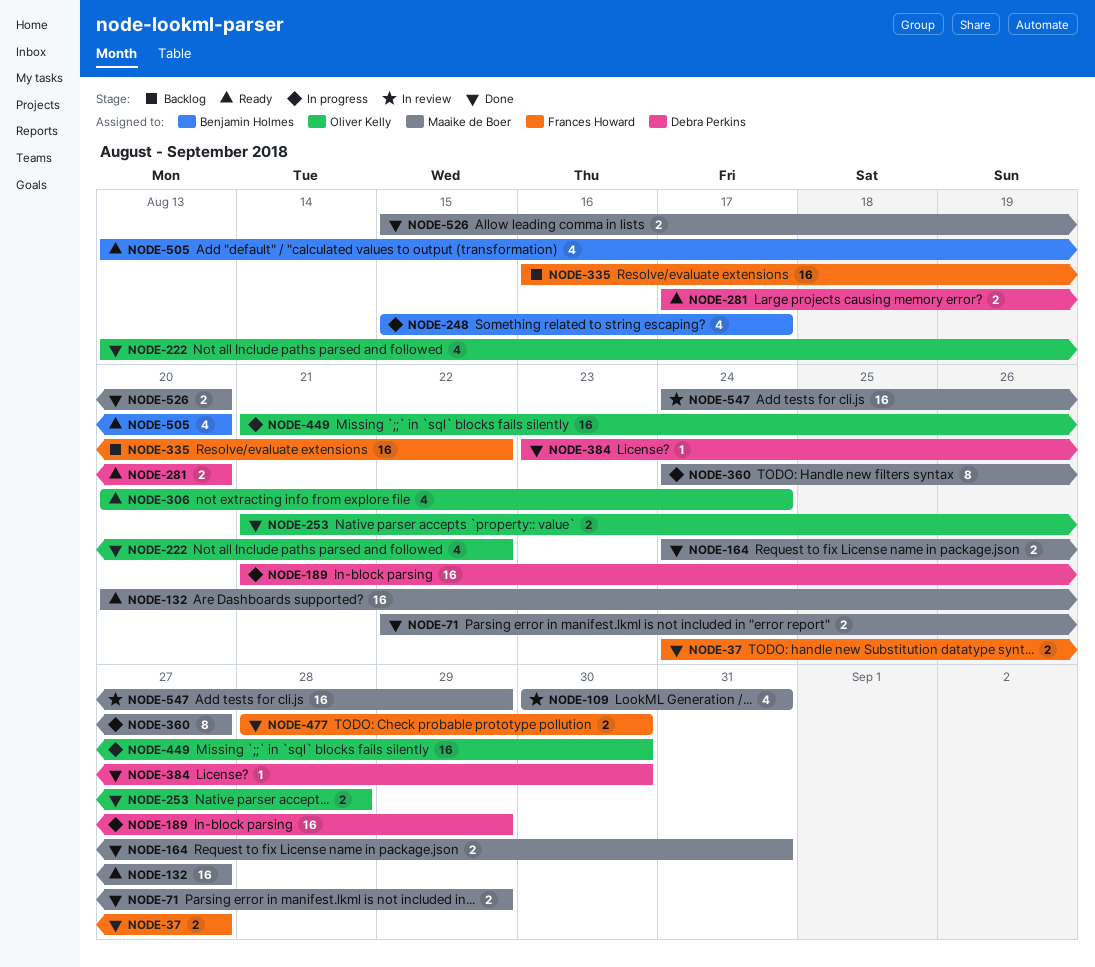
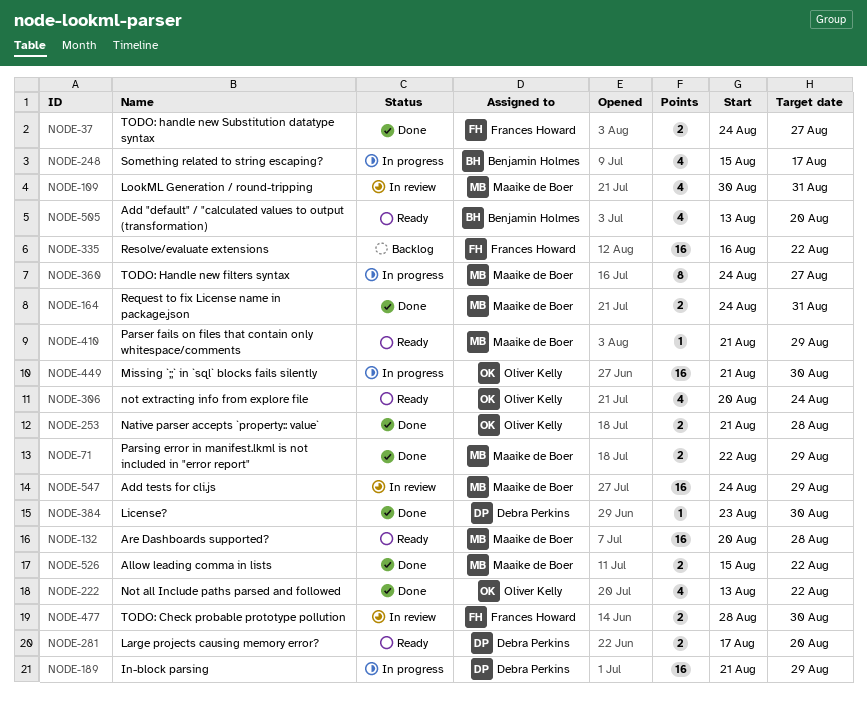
NODE-132, due: Aug 27 -> Aug 28
NODE-410: none -> present
NODE-477, status: Done -> In review
NODE-526, due: Aug 20 -> Aug 22

